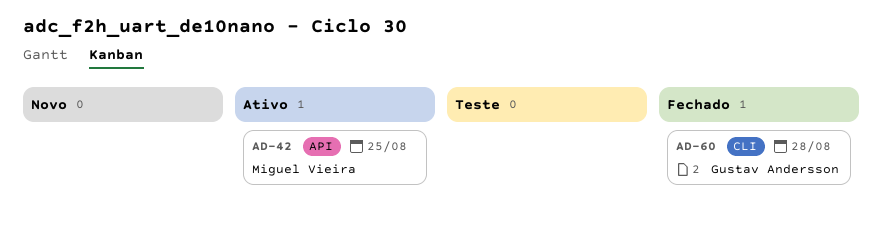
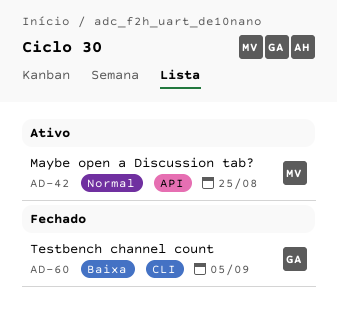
AD-60, due: Aug 28 -> Sep 5

